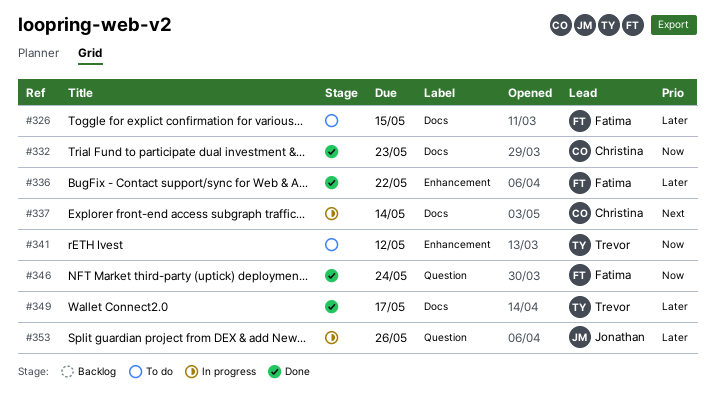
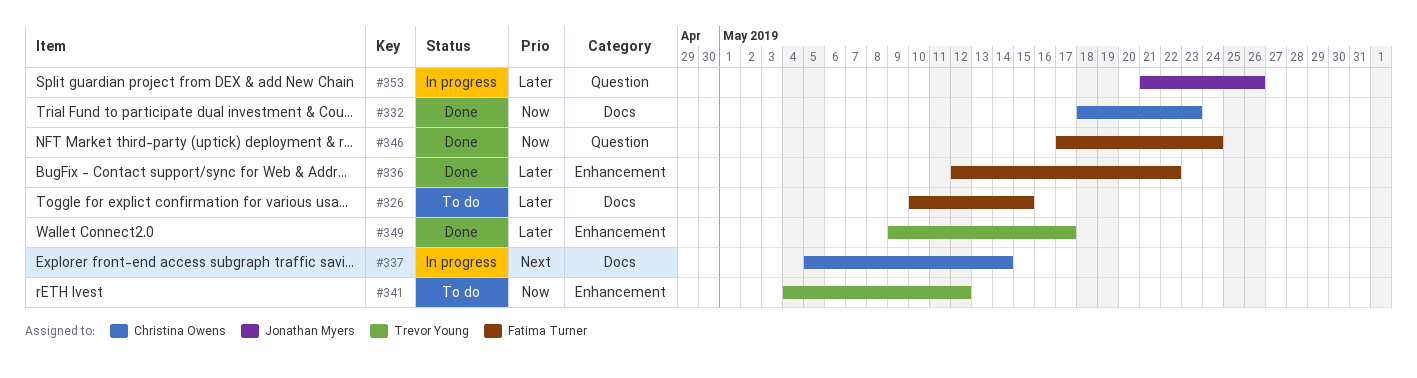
#349, label: Docs -> Enhancement

